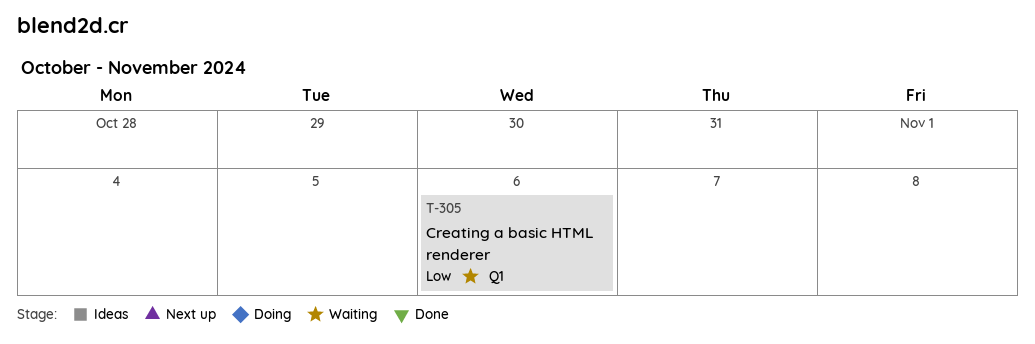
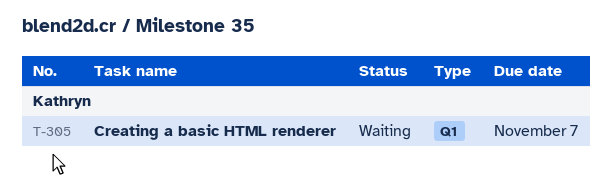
T-305, due: Nov 6 -> Nov 7

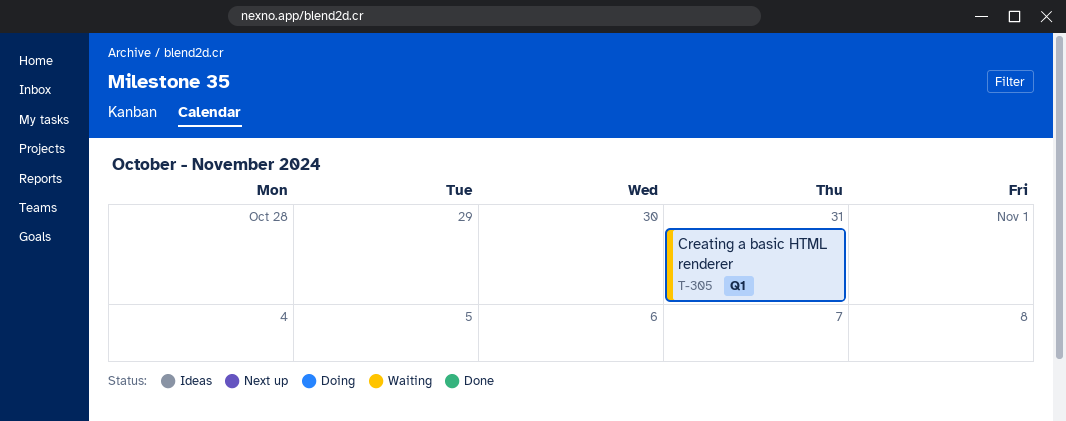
T-305, due: Nov 7 -> Oct 31

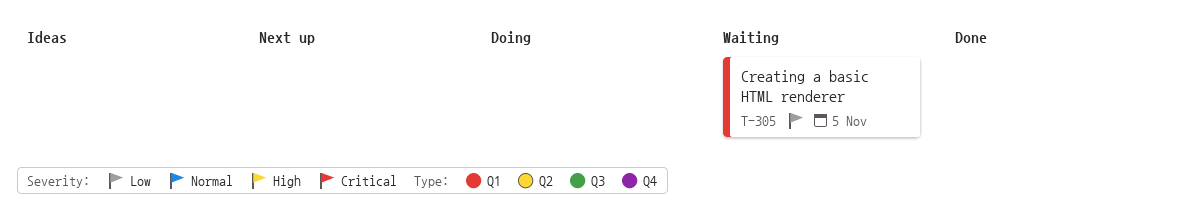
T-305, due: Oct 31 -> Nov 5

